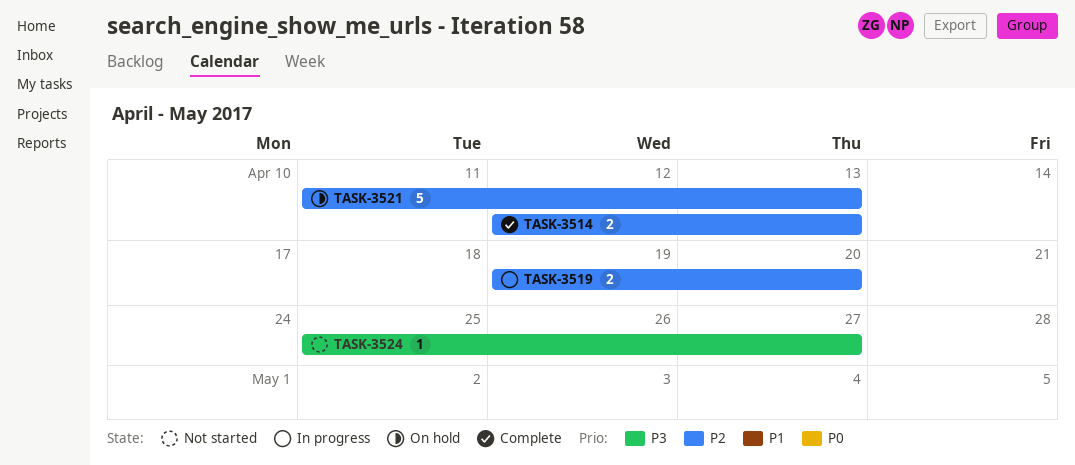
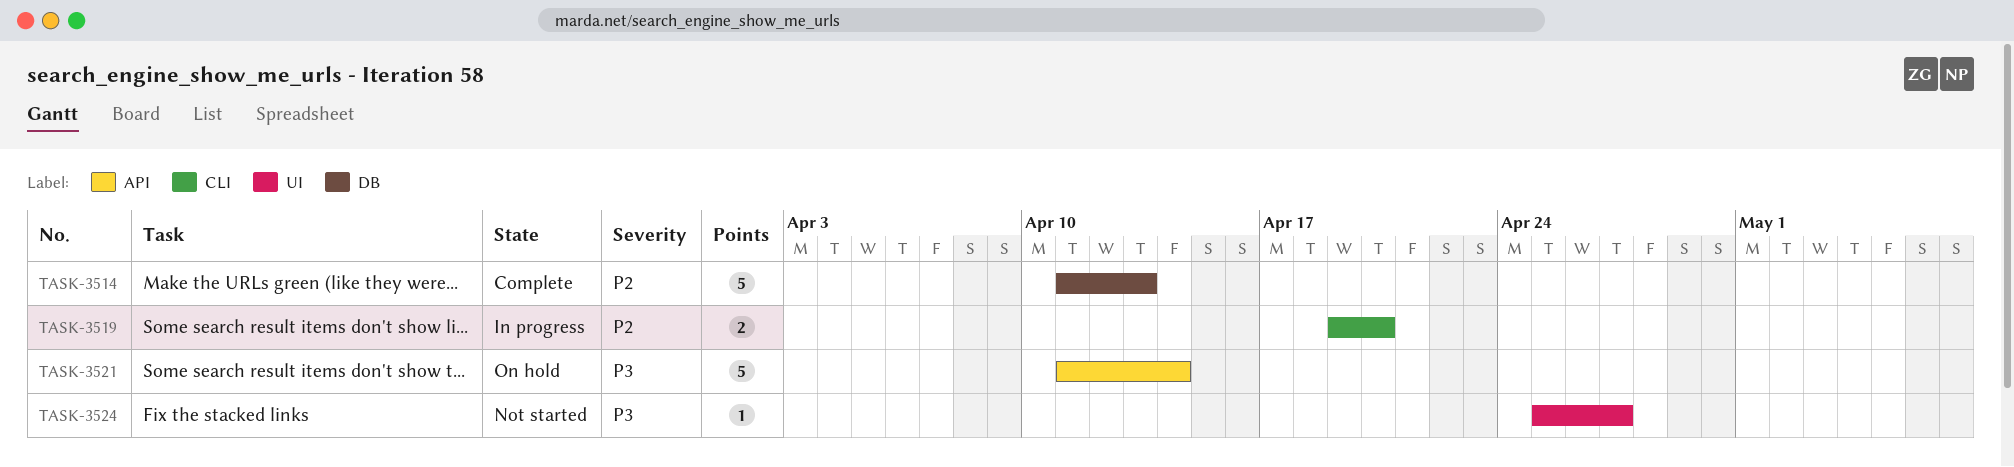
TASK-3514, estimate: 2 -> 5
TASK-3514, start: Apr 12 -> Apr 11
TASK-3521, priority: P2 -> P3
TASK-3521, due: Apr 13 -> Apr 14

